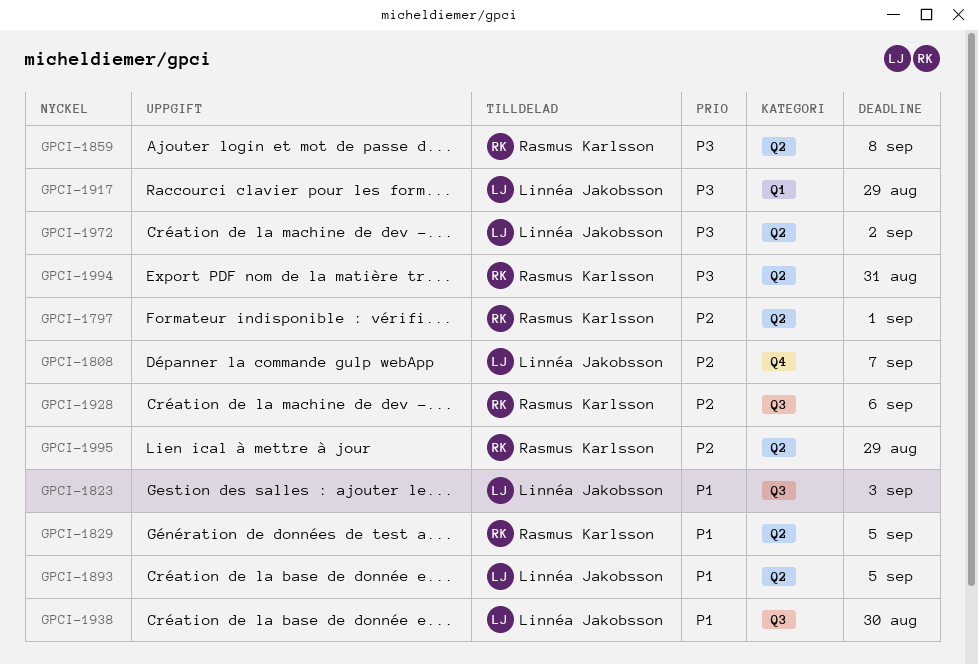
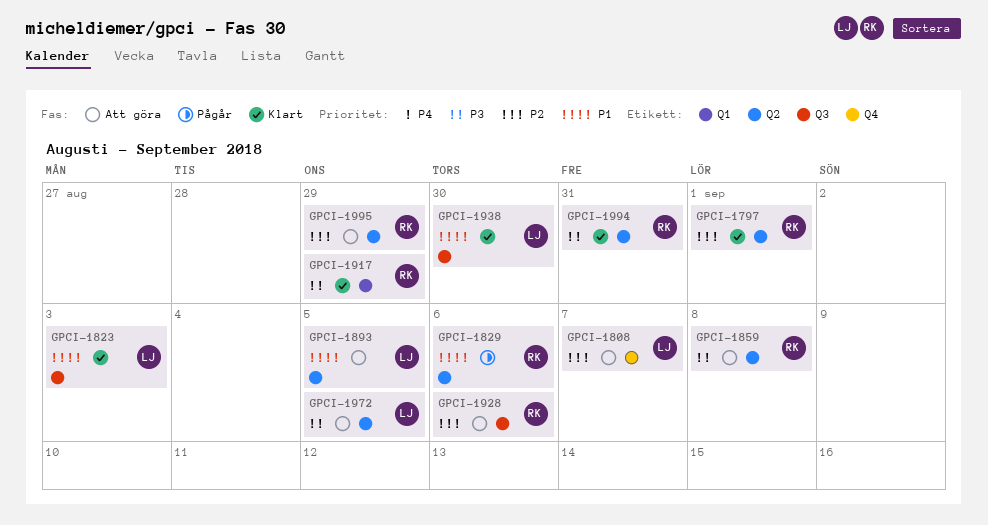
GPCI-1829, due: Sep 5 -> Sep 6
GPCI-1917, owner: Linnéa Jakobsson -> Rasmus Karlsson
GPCI-1972, due: Sep 2 -> Sep 5

